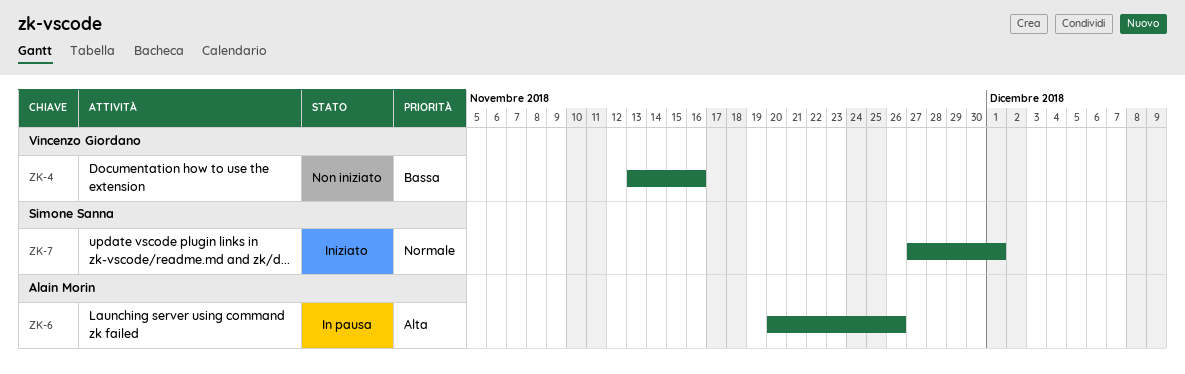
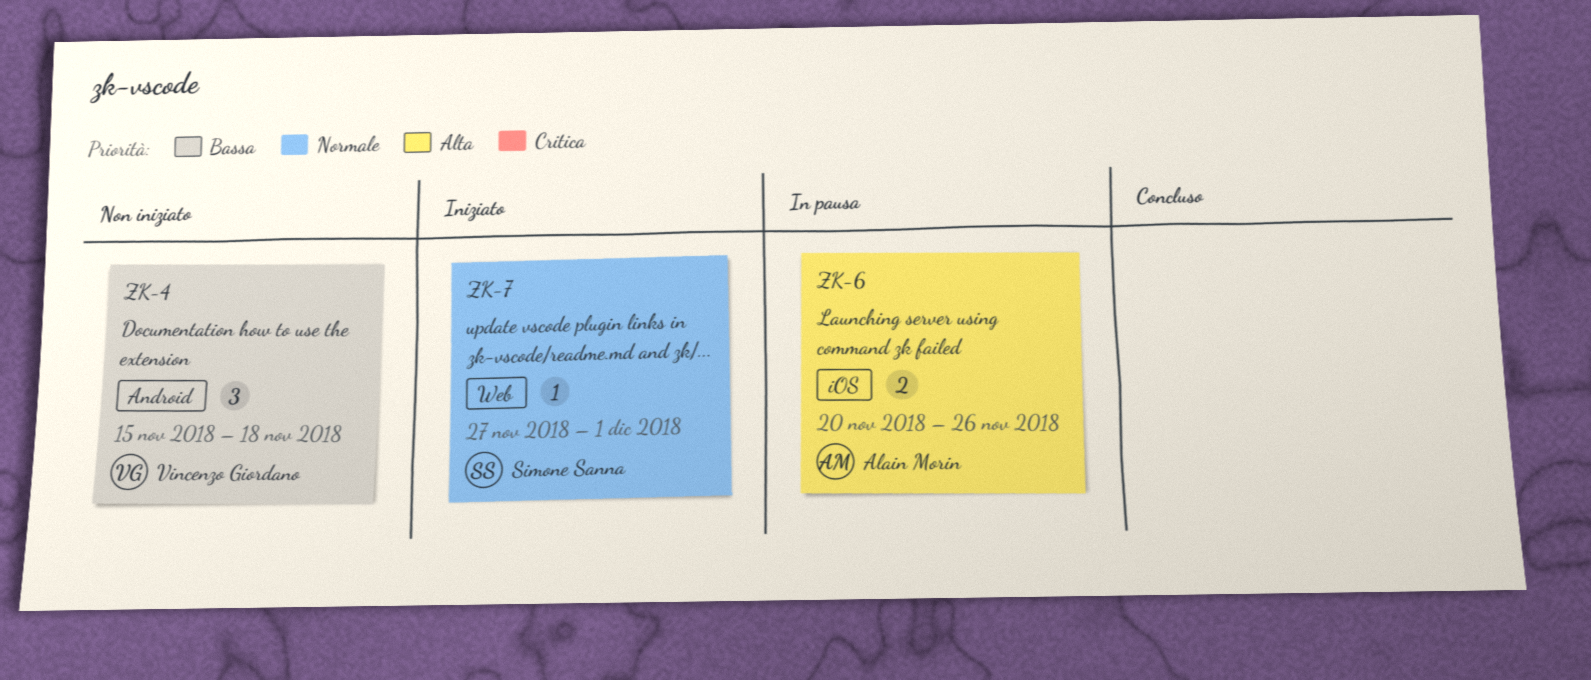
ZK-4, start: Nov 13 -> Nov 15
ZK-4, due: Nov 16 -> Nov 18

